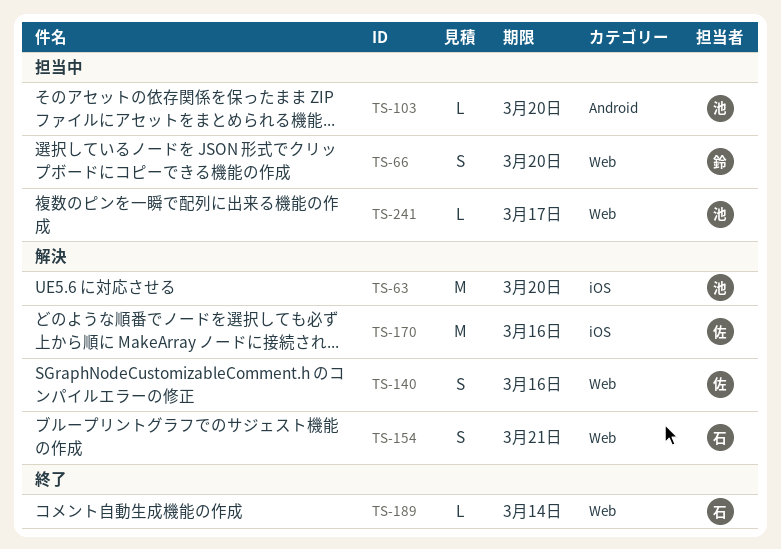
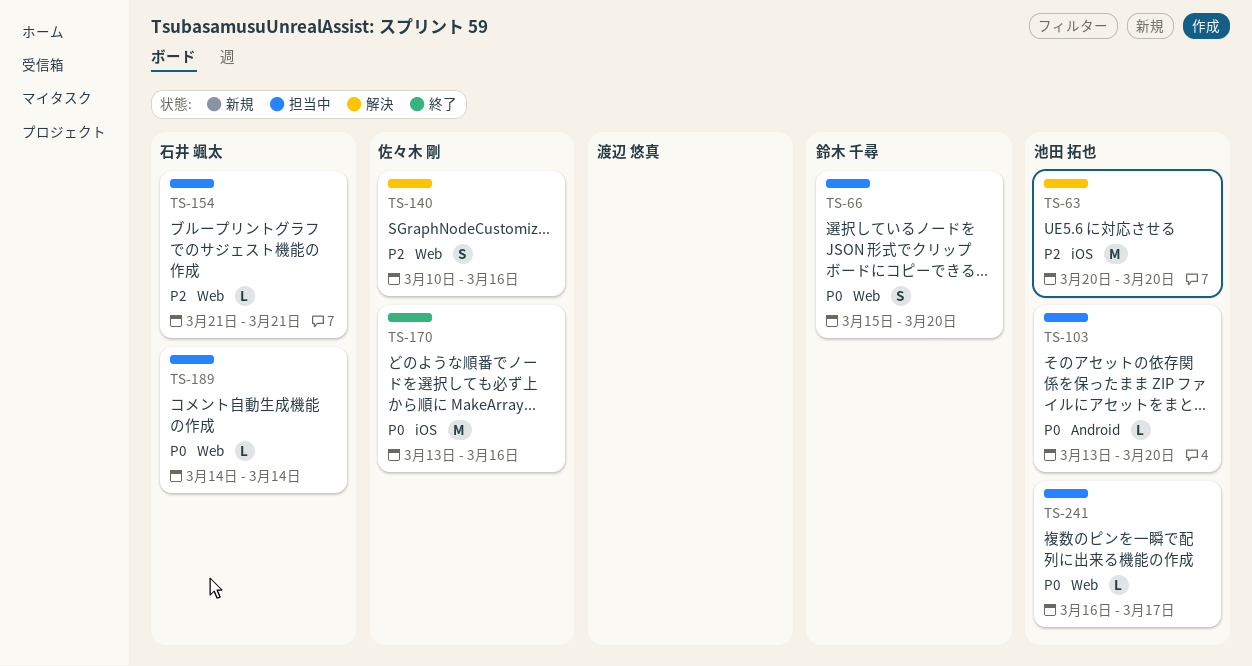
TS-154, status: 解決 -> 担当中
TS-154, estimate: S -> L
TS-170, status: 解決 -> 終了
TS-189, status: 終了 -> 担当中

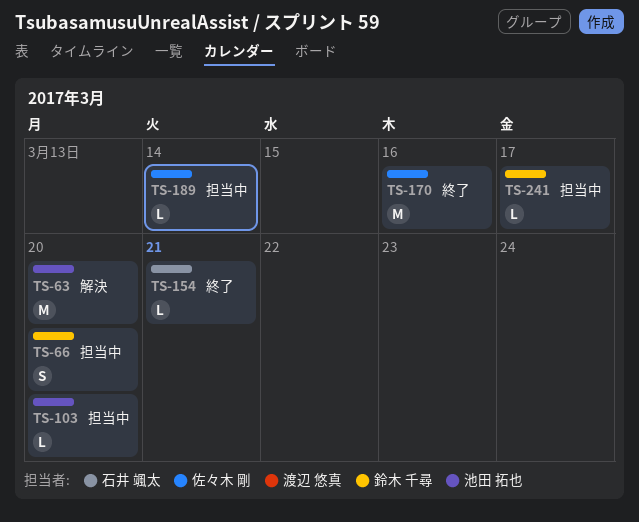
TS-140: present -> none
TS-154, status: 担当中 -> 終了
TS-189, owner: 石井 颯太 -> 佐々木 剛
TS-241, owner: 池田 拓也 -> 鈴木 千尋

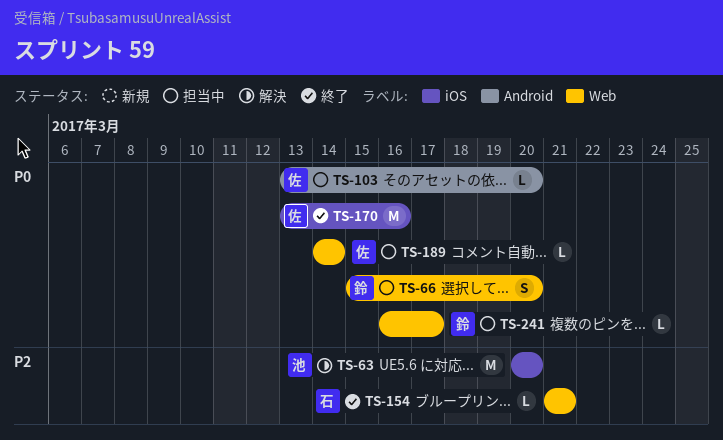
TS-103, owner: 池田 拓也 -> 佐々木 剛

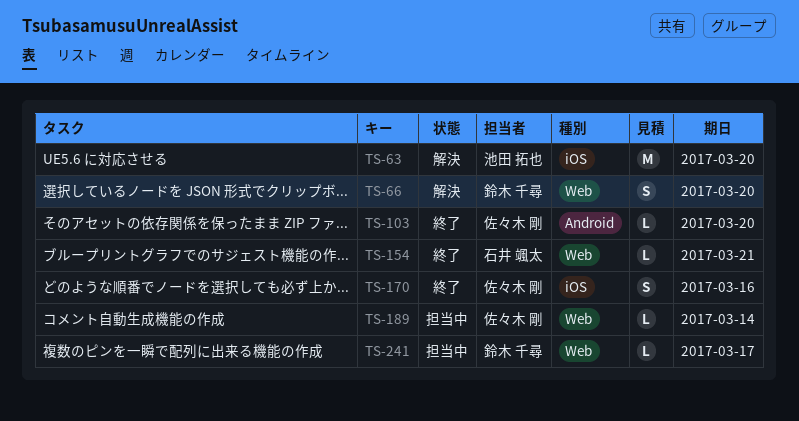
TS-66, status: 担当中 -> 解決
TS-103, status: 担当中 -> 終了
TS-170, estimate: M -> S

